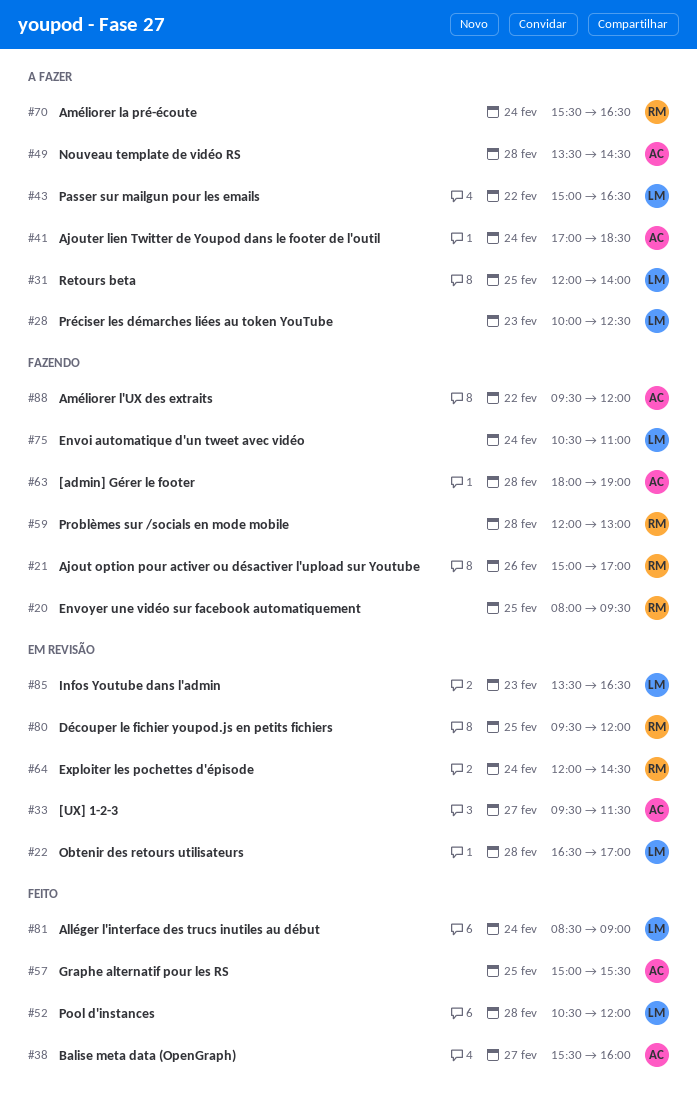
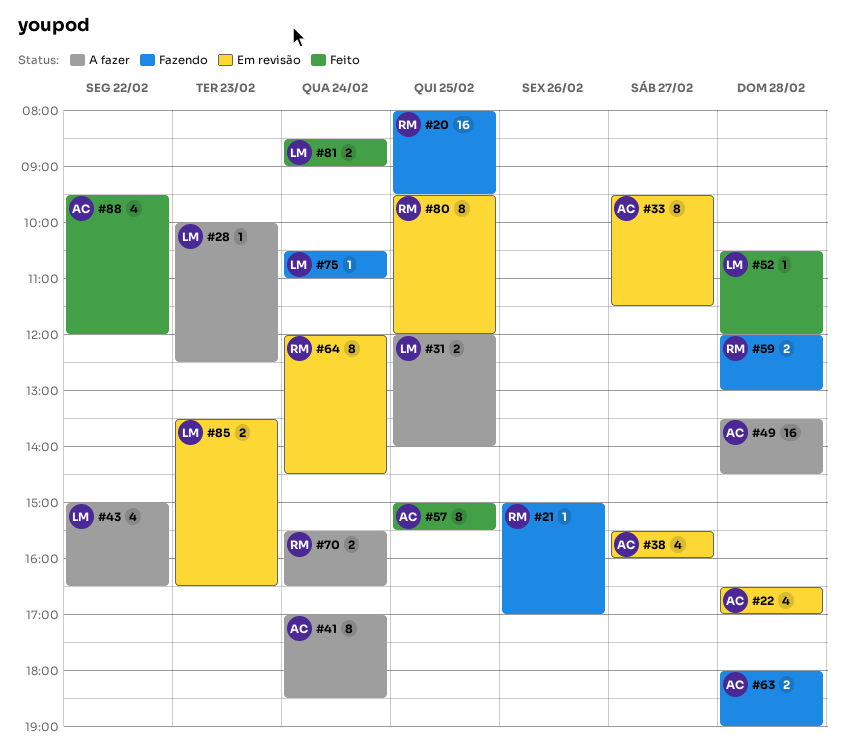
#22, owner: LM -> AC
#38, status: Feito -> Em revisão
#88, status: Fazendo -> Feito

